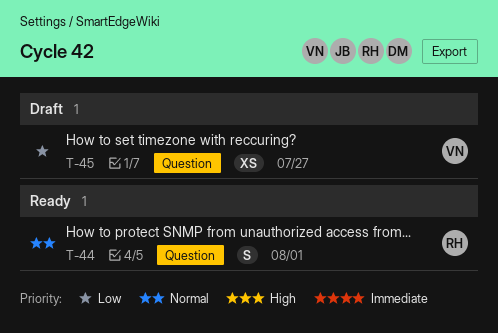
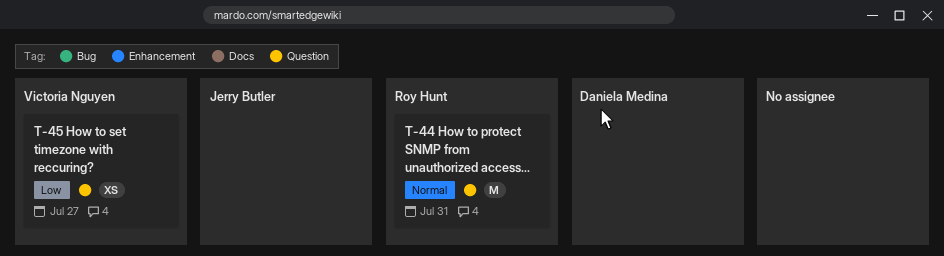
T-44, estimate: S -> M
T-44, due: Aug 1 -> Jul 31

